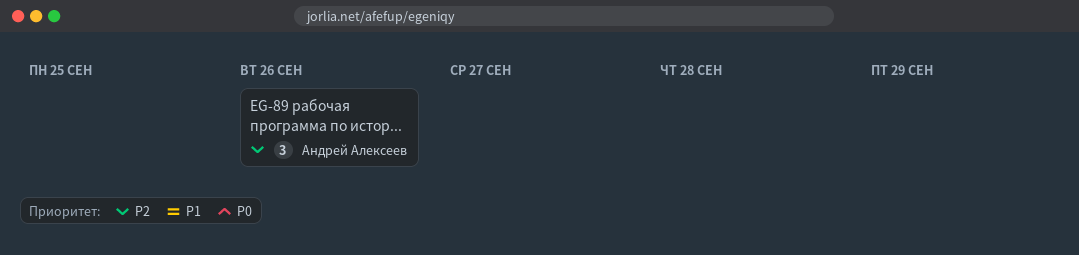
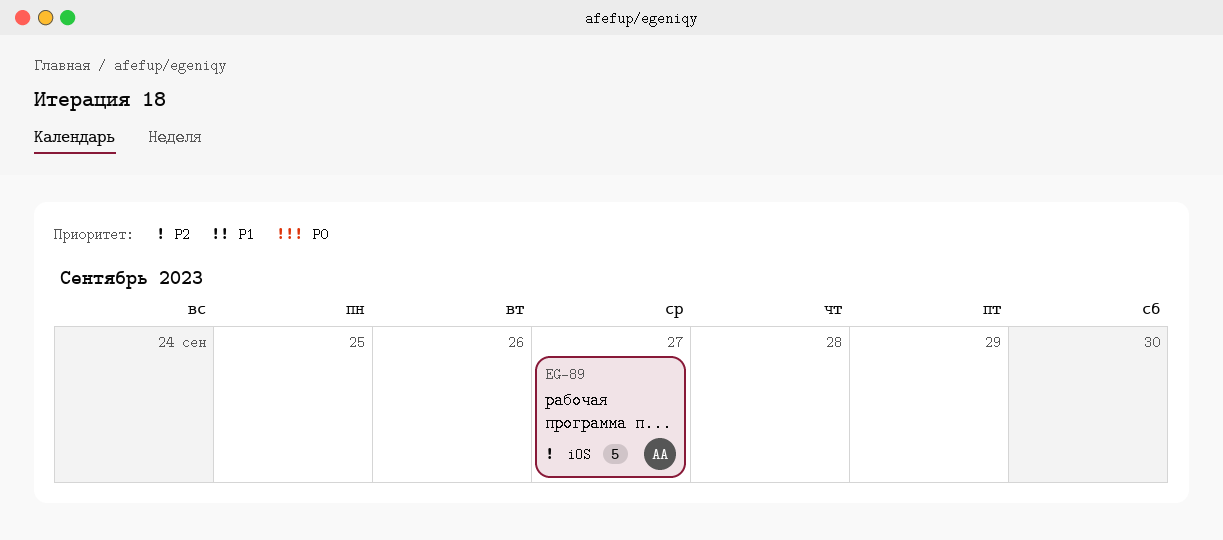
EG-89, estimate: 3 -> 5
EG-89, due: Sep 26 -> Sep 27

